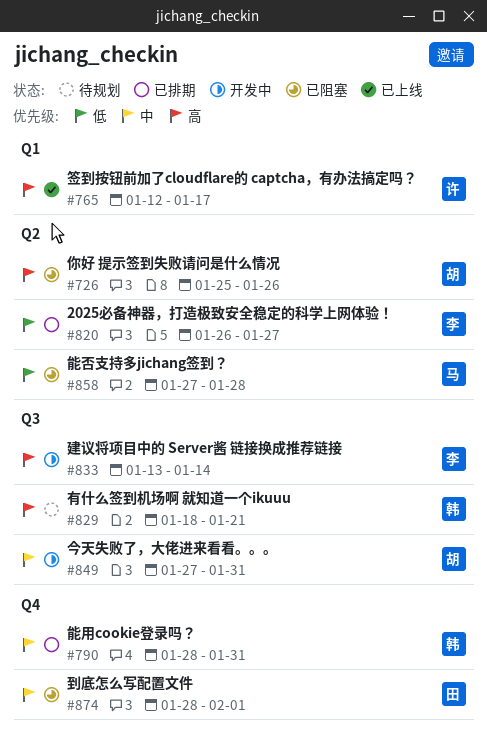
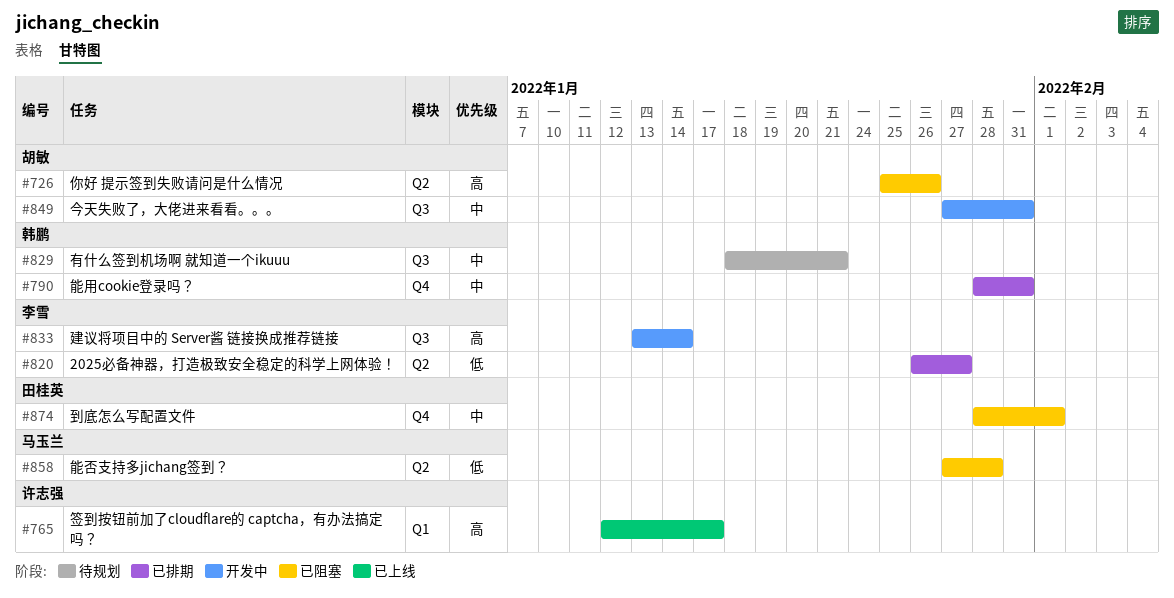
#829, priority: 高 -> 中

